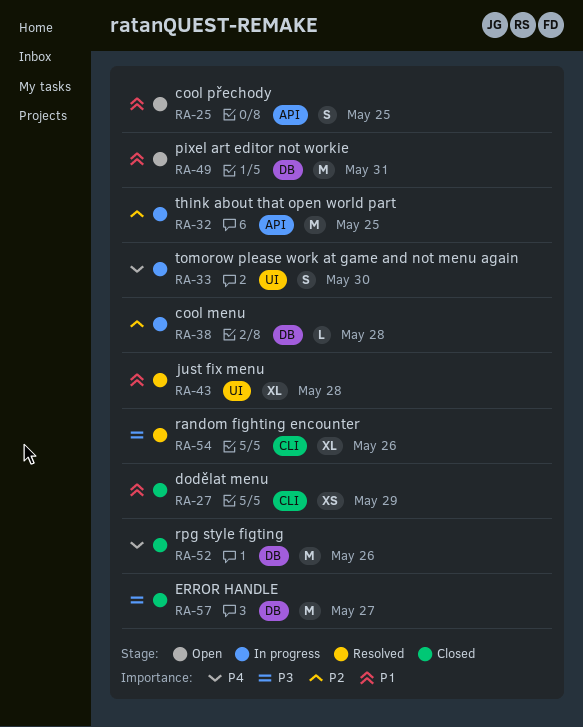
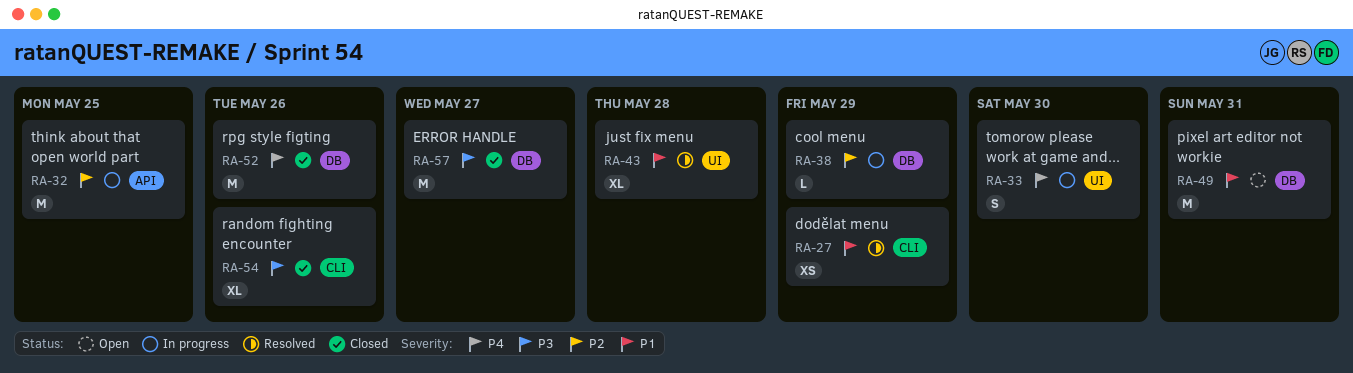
RA-25: present -> none
RA-27, status: Closed -> Resolved
RA-38, due: May 28 -> May 29
RA-54, status: Resolved -> Closed

